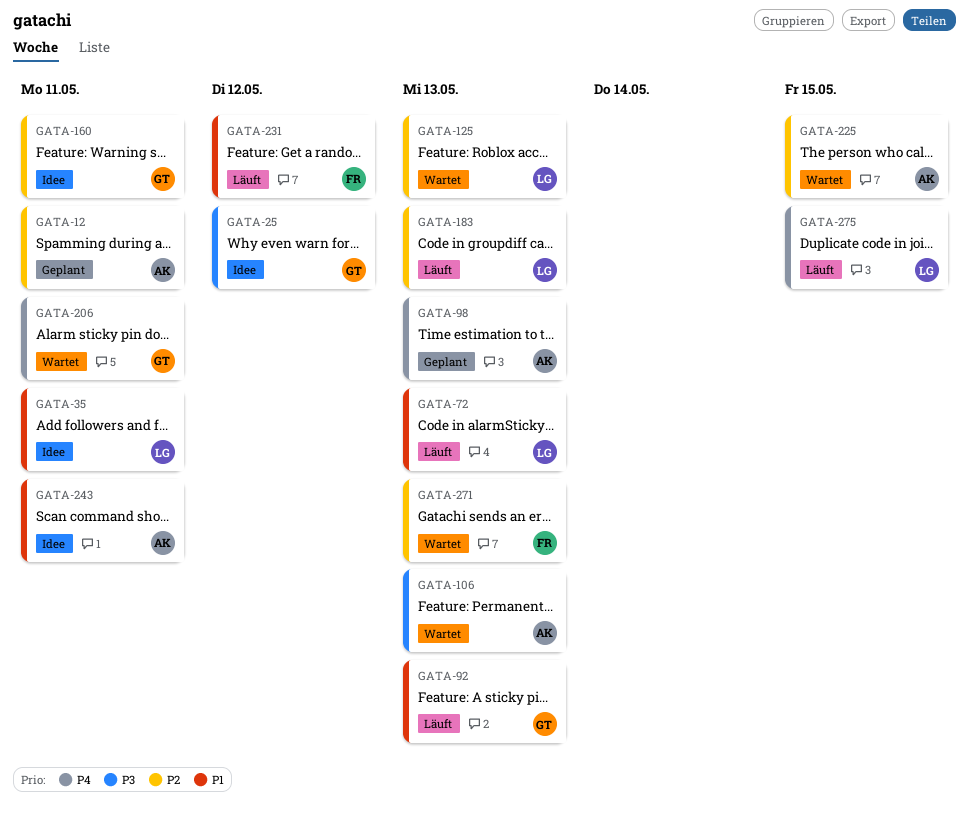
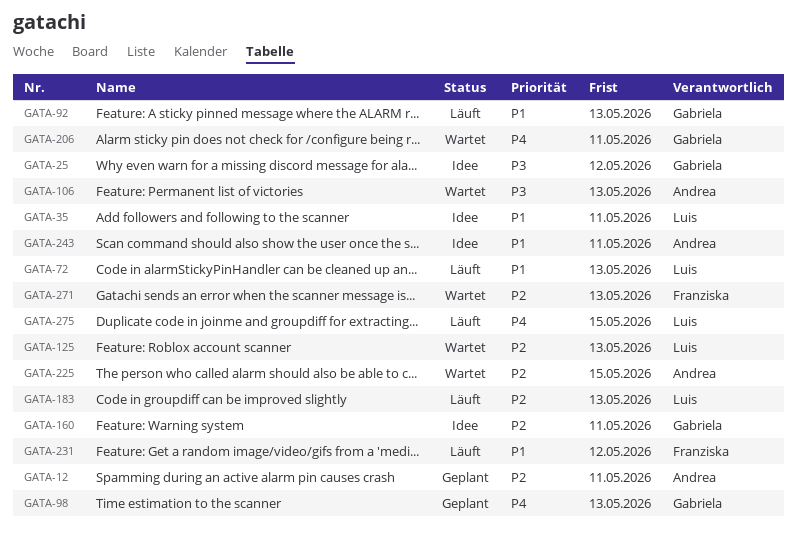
GATA-98, owner: Andrea -> Gabriela

